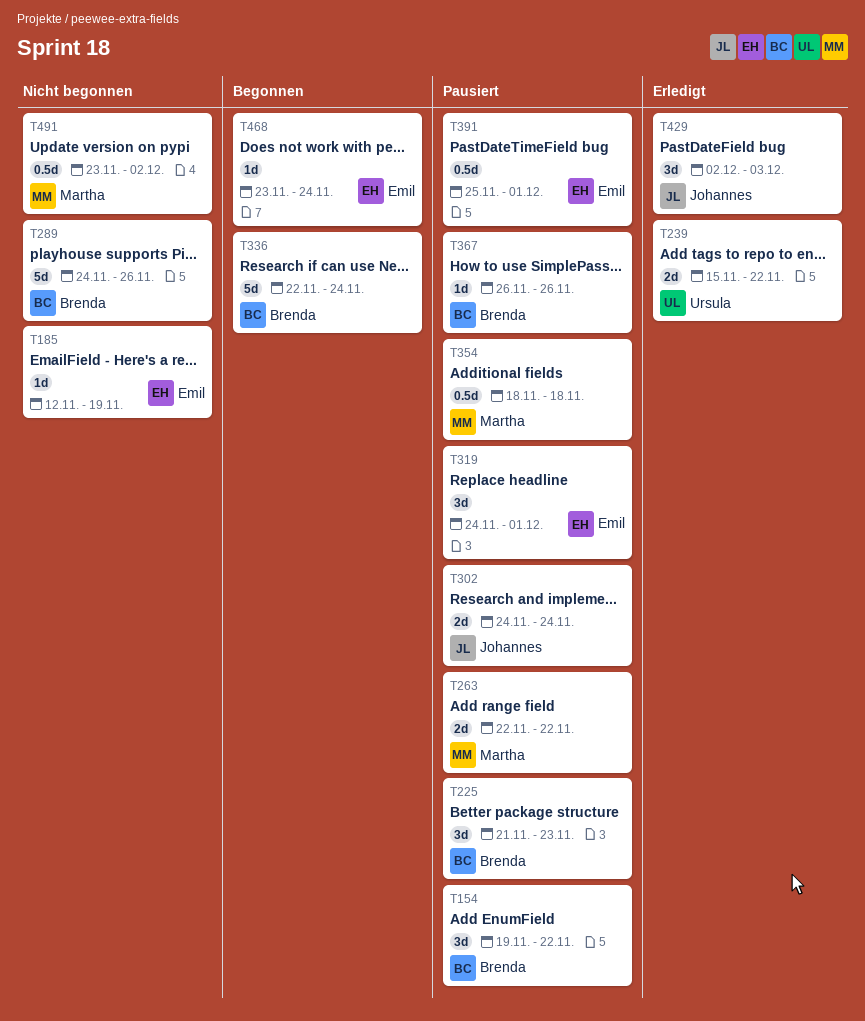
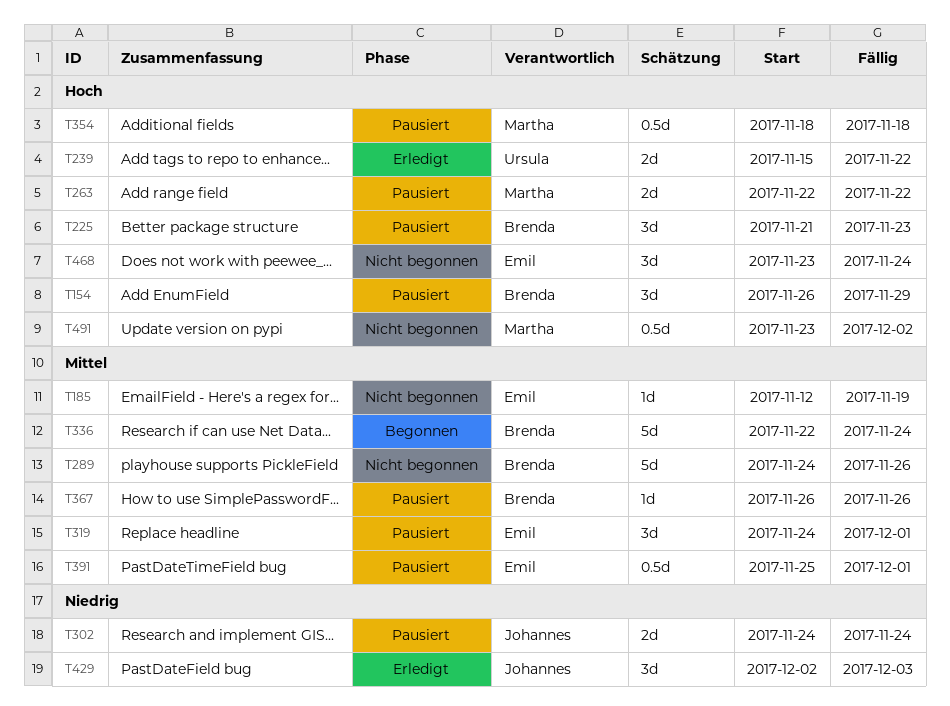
T154, start: Nov 19 -> Nov 26
T154, due: Nov 22 -> Nov 29
T468, status: Begonnen -> Nicht begonnen
T468, estimate: 1d -> 3d

